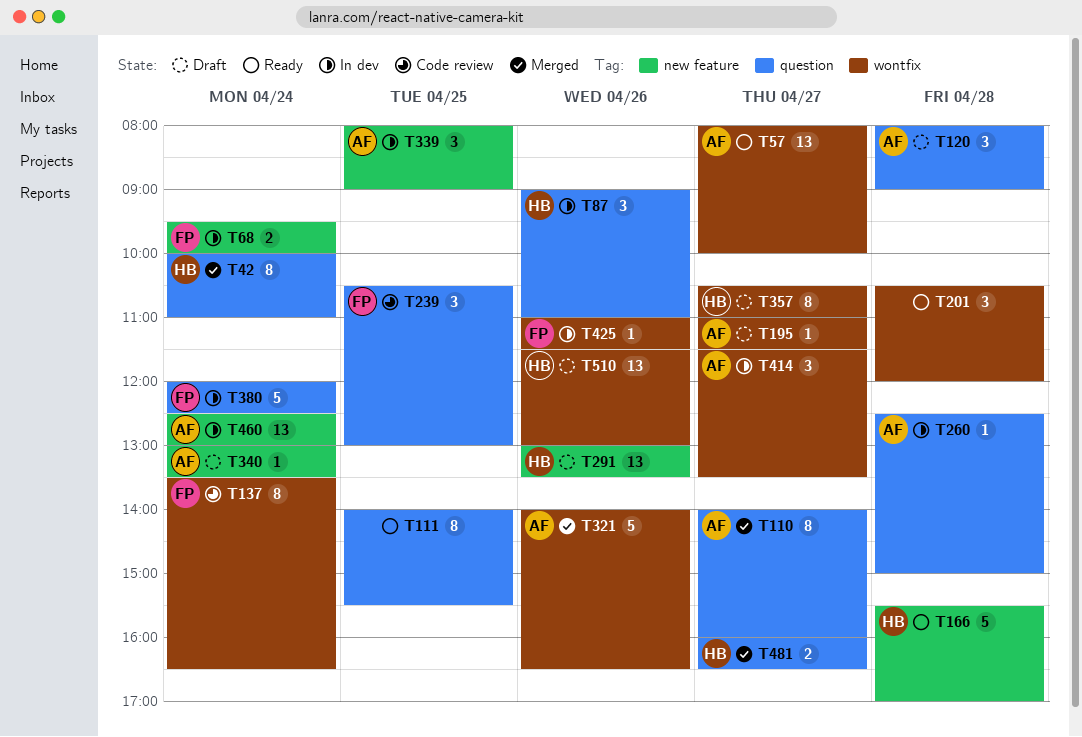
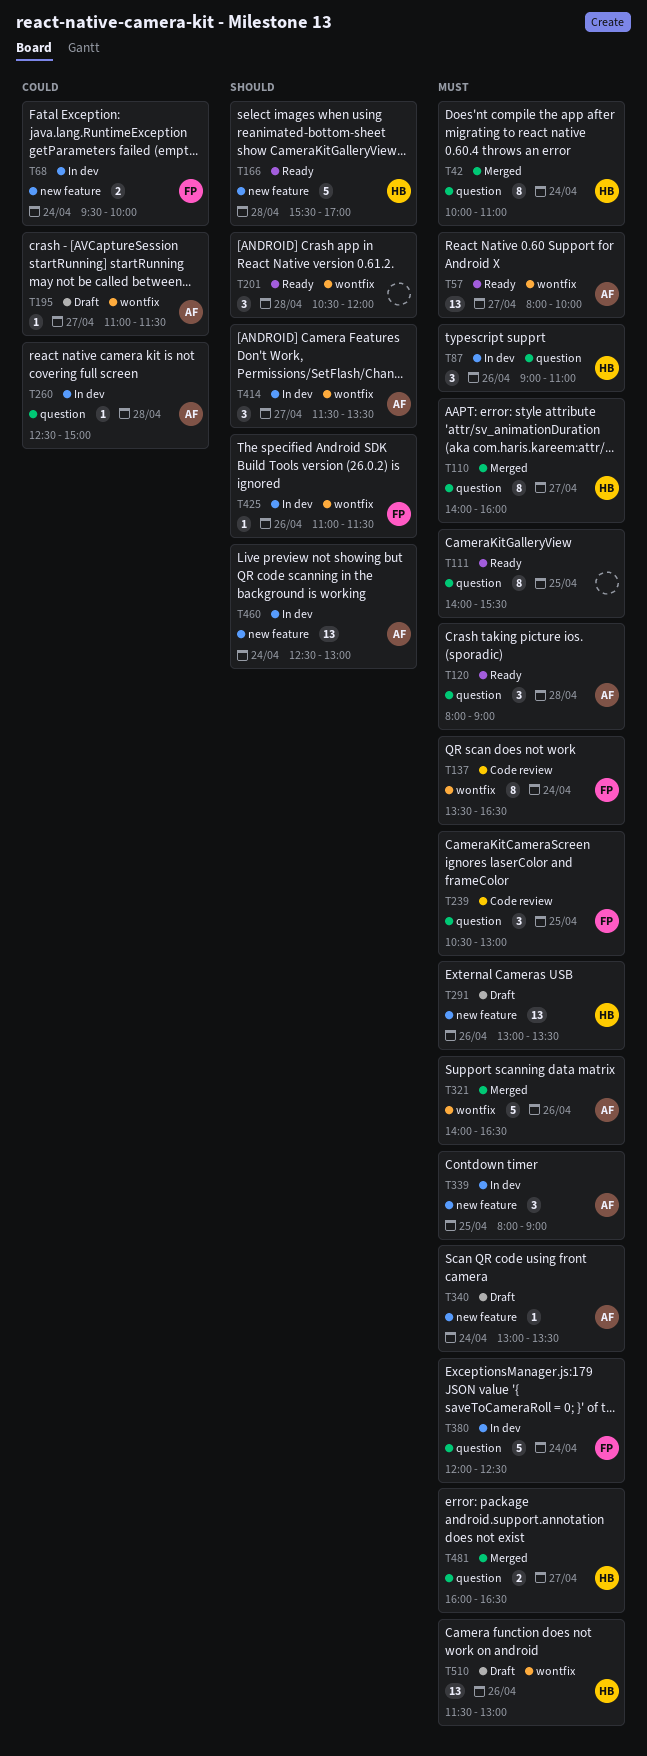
T110, owner: AF -> HB
T120, status: Draft -> Ready
T357: present -> none

